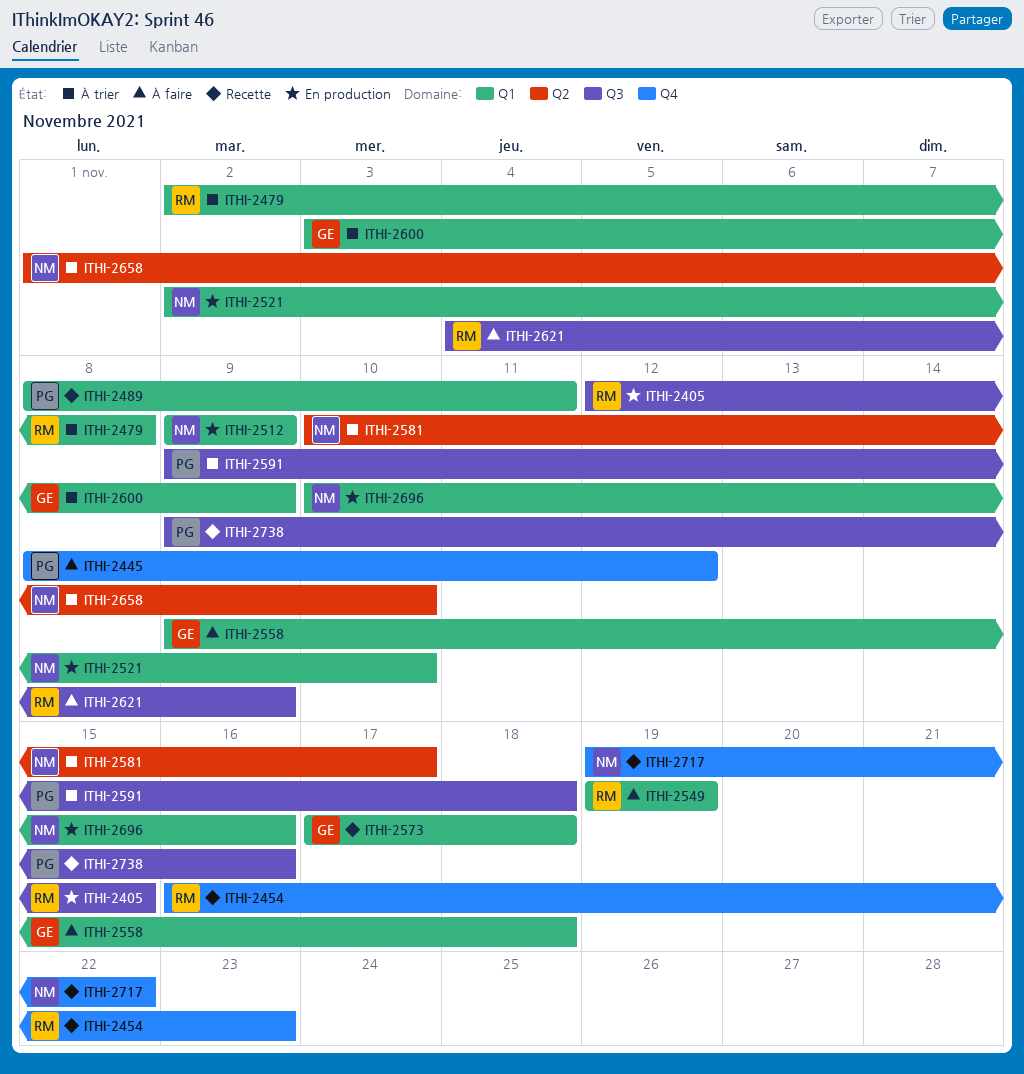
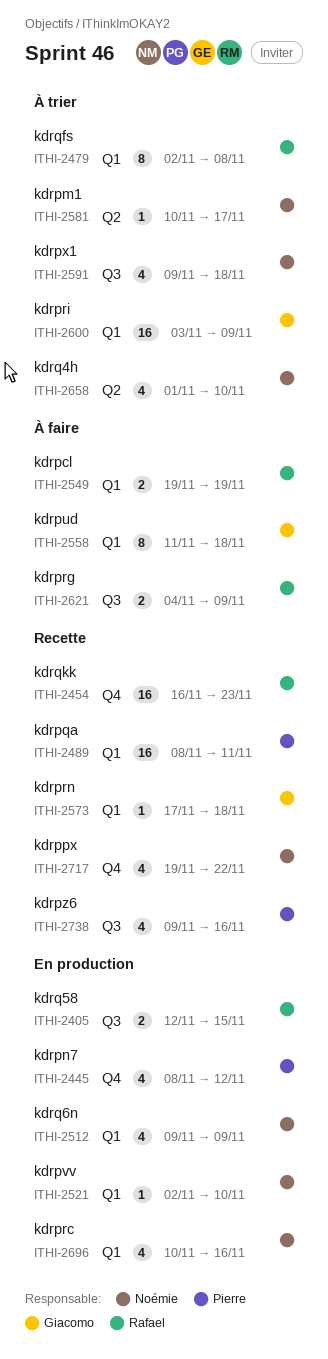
ITHI-2445, status: À faire -> En production
ITHI-2558, start: Nov 9 -> Nov 11
ITHI-2591, owner: Pierre -> Noémie

